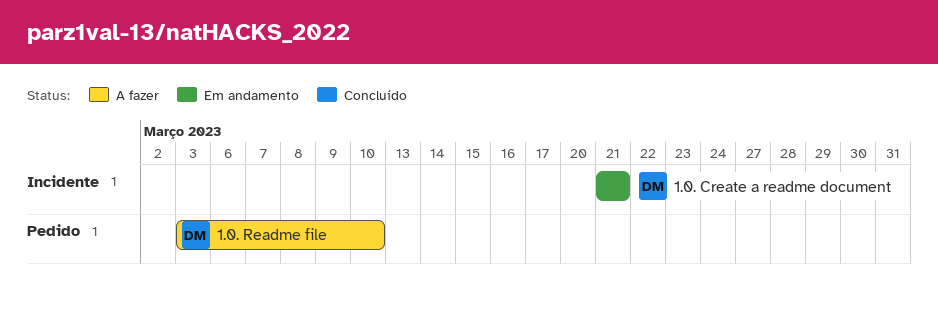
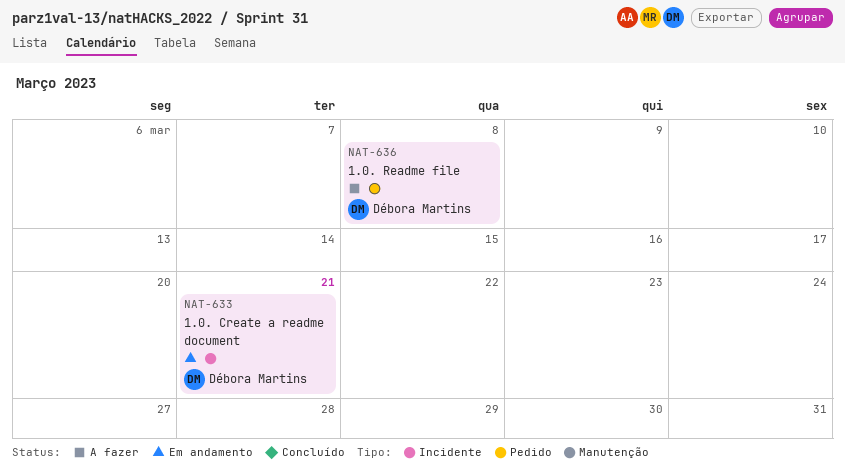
1.0. Readme file, due: Mar 10 -> Mar 8

